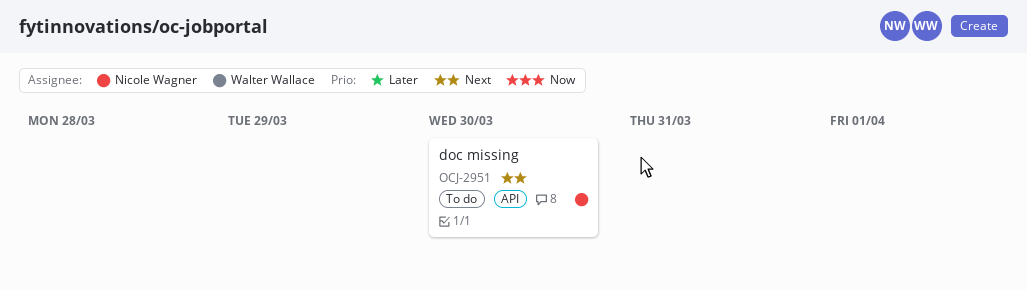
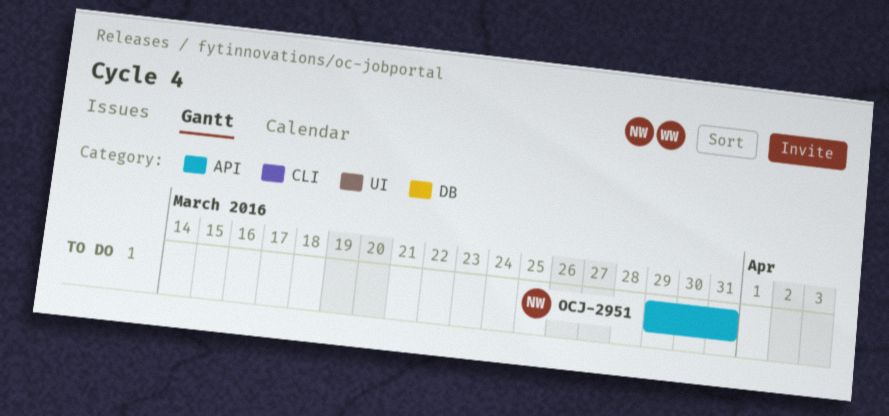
OCJ-2951, due: Mar 30 -> Mar 31

